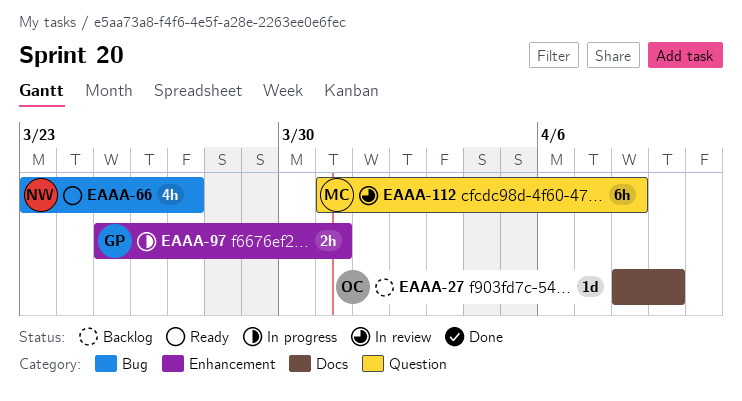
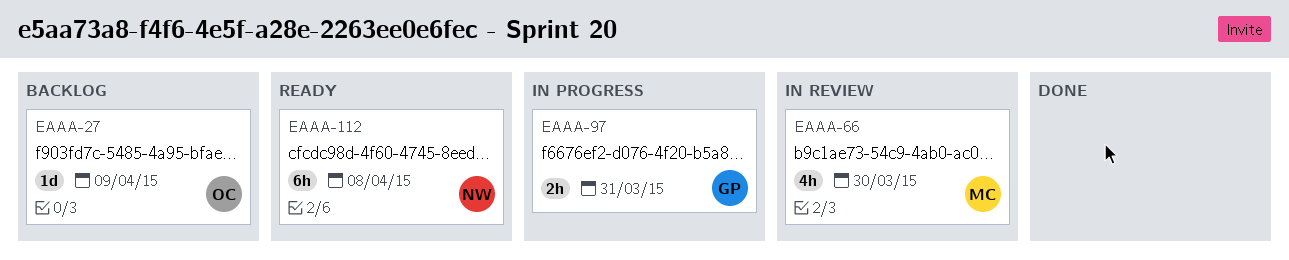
EAAA-66, status: Ready -> In review
EAAA-66, owner: NW -> MC
EAAA-66, due: Mar 27 -> Mar 30
EAAA-112, status: In review -> Ready
EAAA-112, owner: MC -> NW

